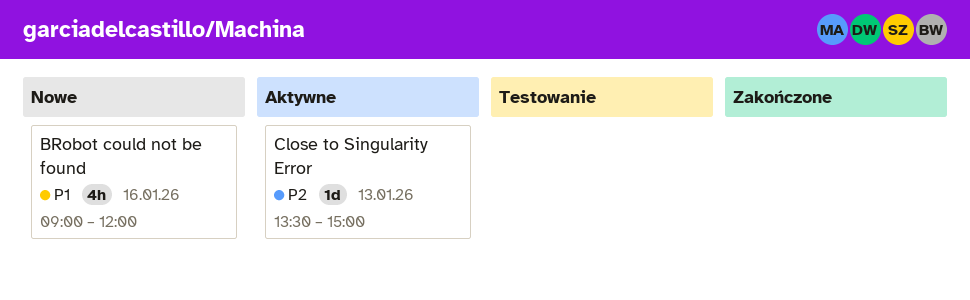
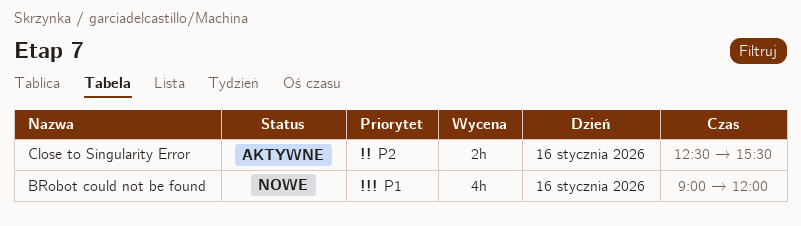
Close to Singularity Error, estimate: 1d -> 2h
Close to Singularity Error, day: Jan 13 -> Jan 16
Close to Singularity Error, begins: 13:30 -> 12:30
Close to Singularity Error, ends: 15:00 -> 15:30

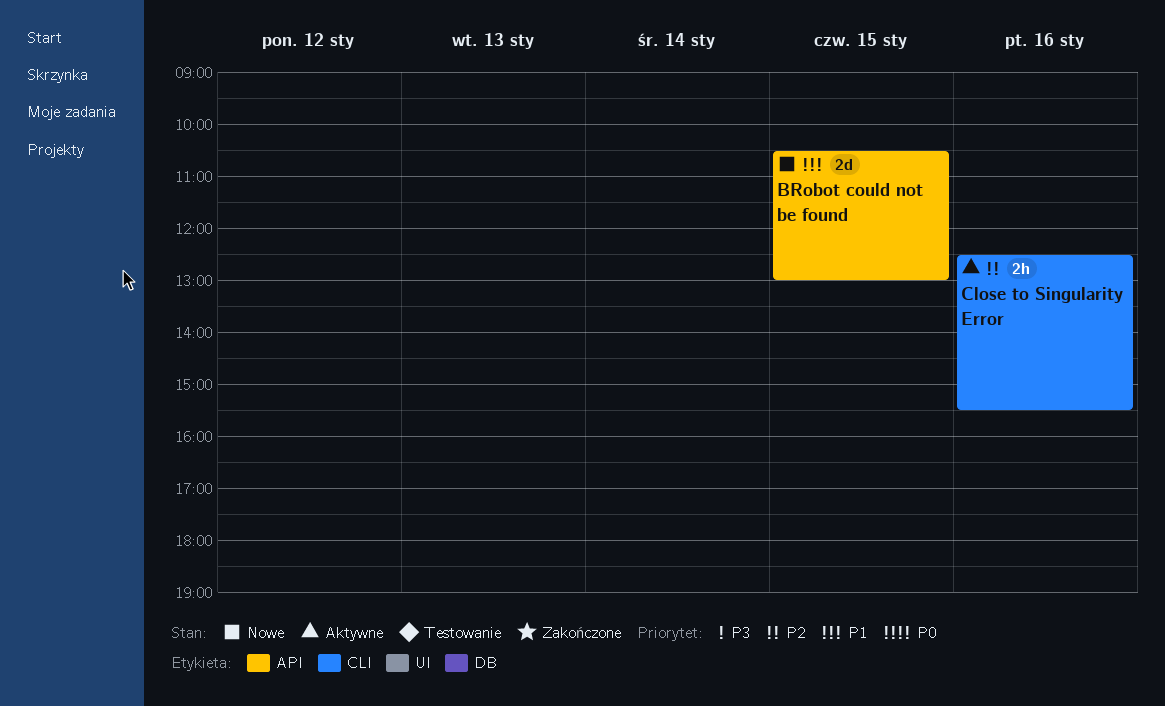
BRobot could not be found, estimate: 4h -> 2d
BRobot could not be found, day: Jan 16 -> Jan 15
BRobot could not be found, begins: 09:00 -> 10:30
BRobot could not be found, ends: 12:00 -> 13:00

